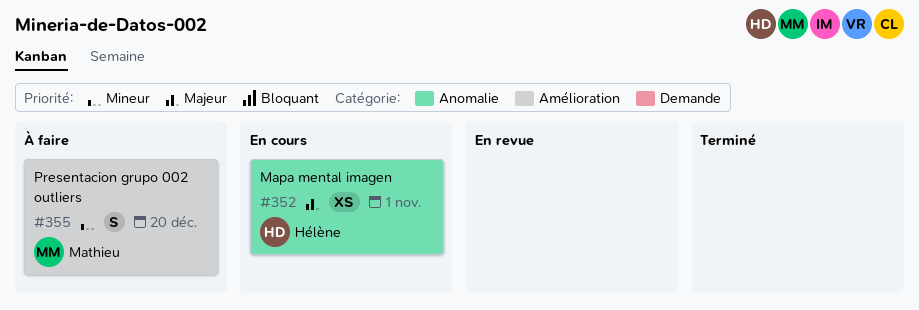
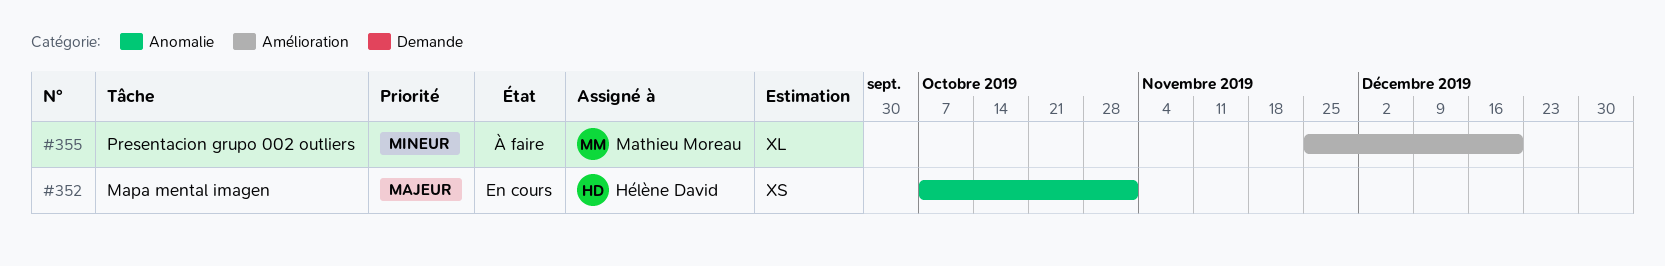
#355, estimate: S -> XL

